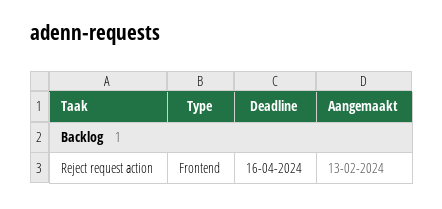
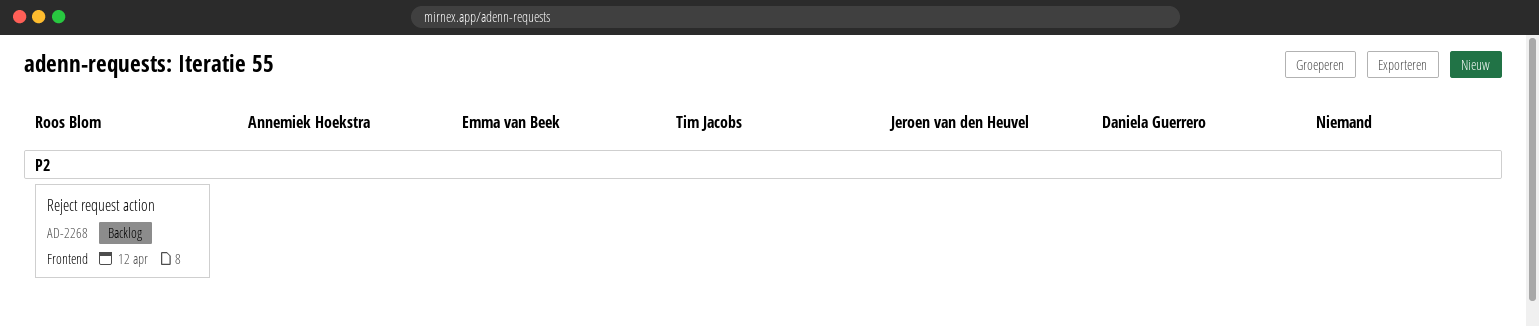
Reject request action, due: Apr 16 -> Apr 12

